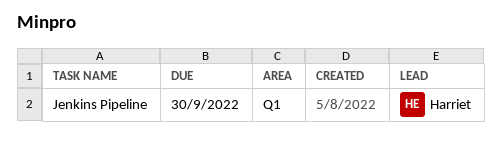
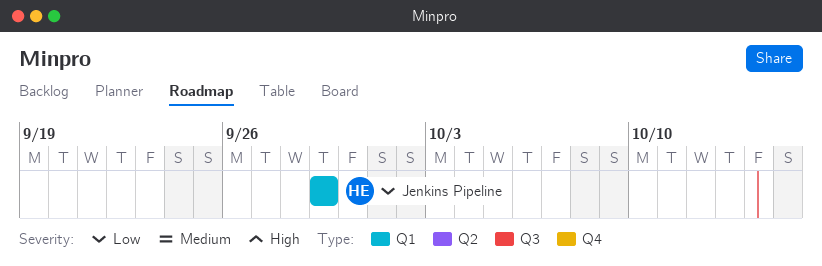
Jenkins Pipeline, due: Sep 30 -> Sep 29

